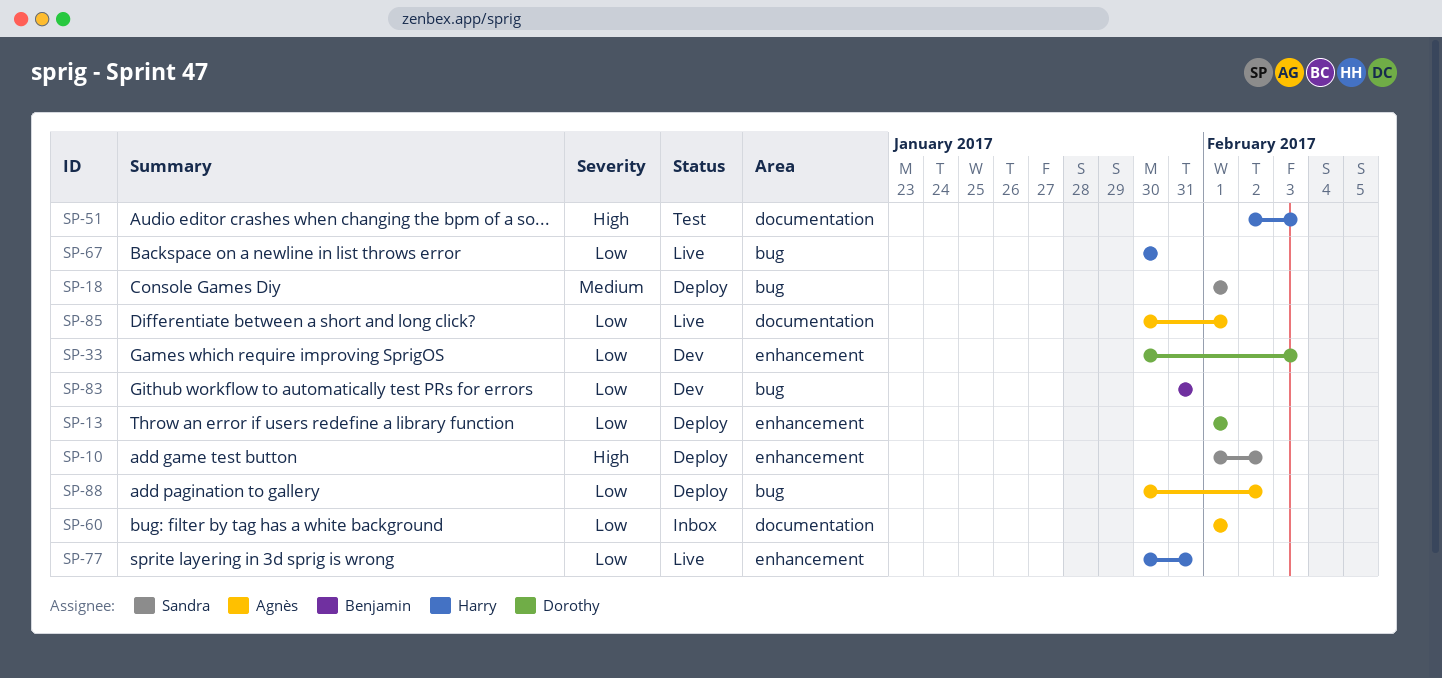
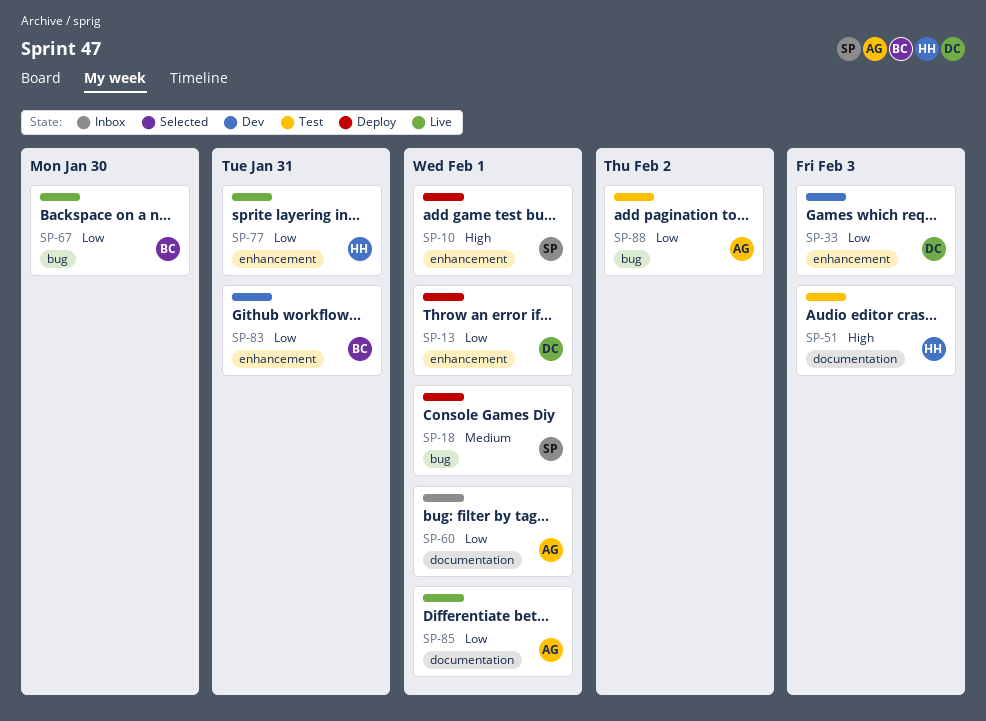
SP-10, due: Feb 2 -> Feb 1
SP-67, owner: Harry -> Benjamin
SP-83, label: bug -> enhancement
SP-88, status: Deploy -> Test

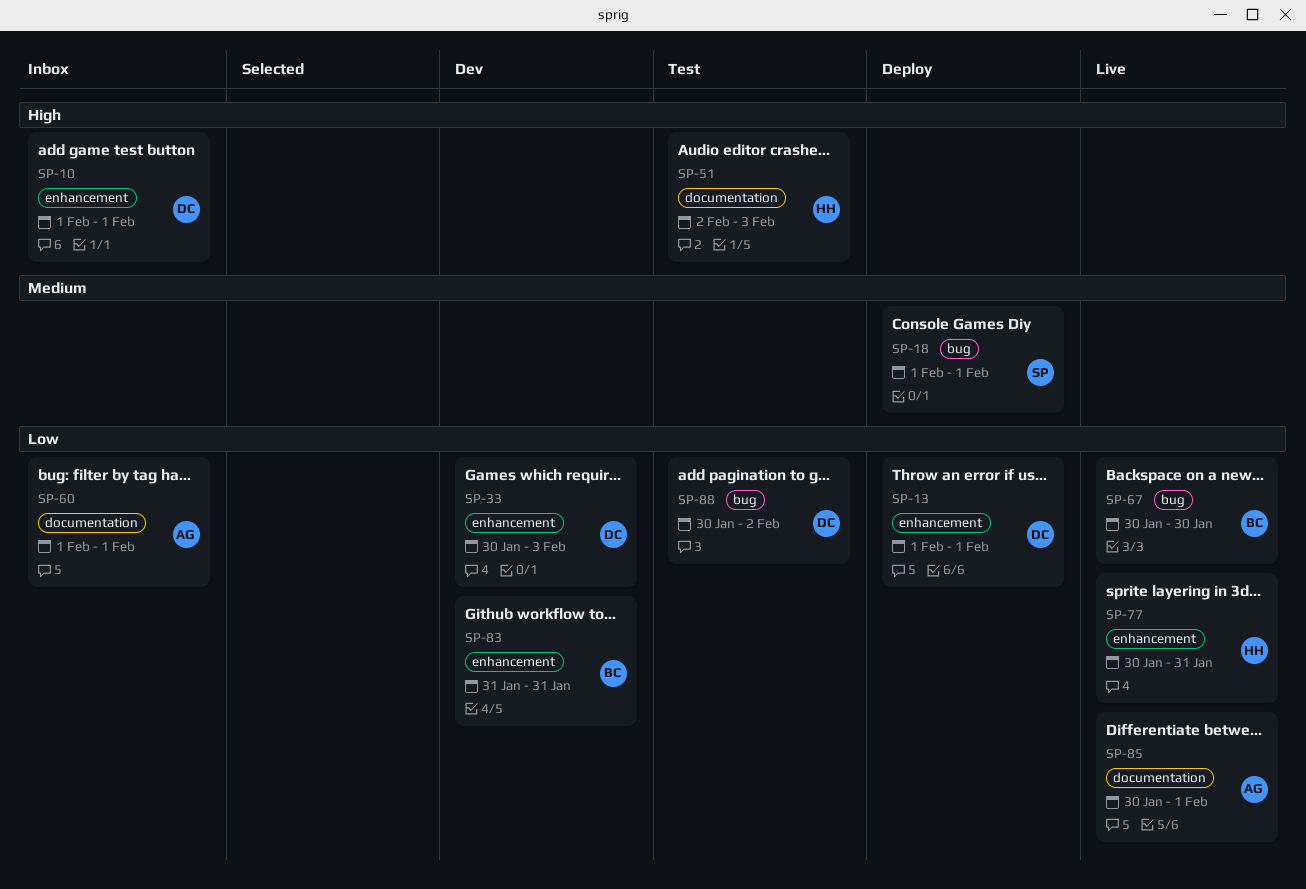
SP-10, status: Deploy -> Inbox
SP-10, owner: SP -> DC
SP-88, owner: AG -> DC

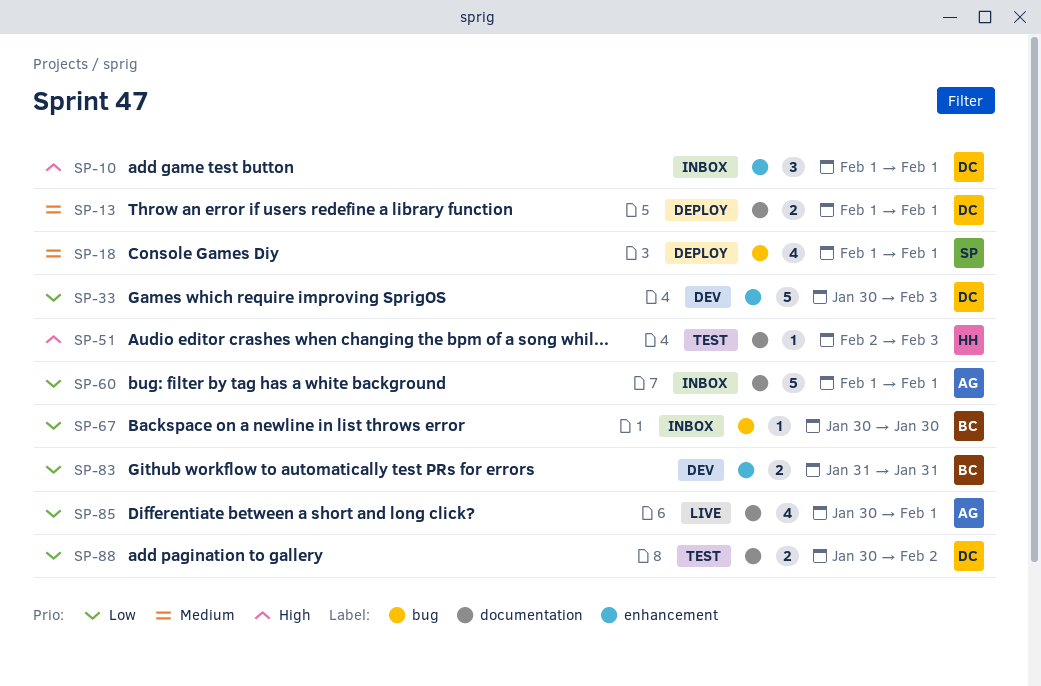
SP-13, priority: Low -> Medium
SP-13, label: enhancement -> documentation
SP-67, status: Live -> Inbox
SP-77: present -> none
SP-88, label: bug -> documentation

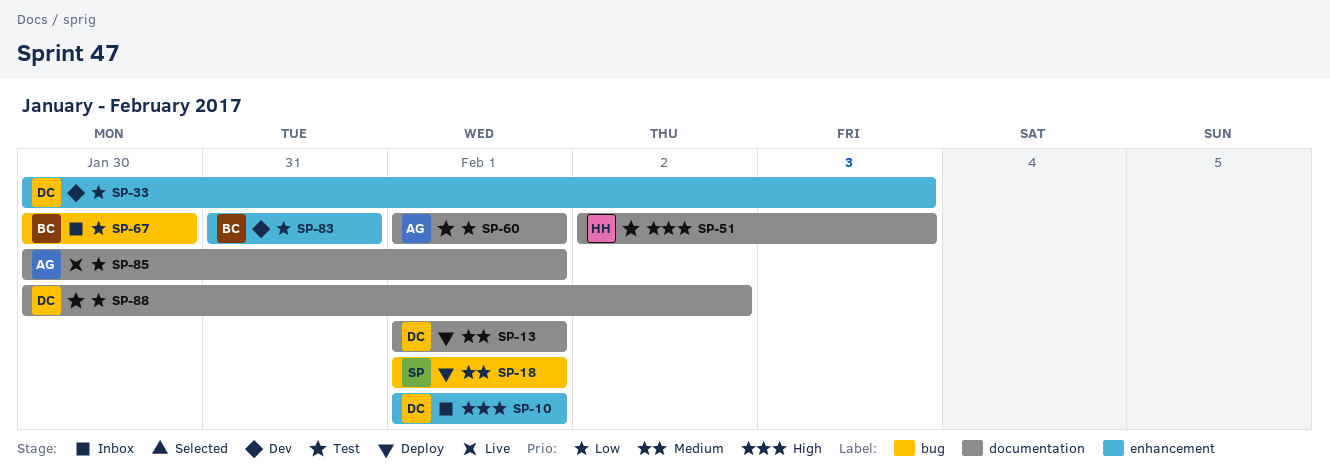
SP-60, status: Inbox -> Test

